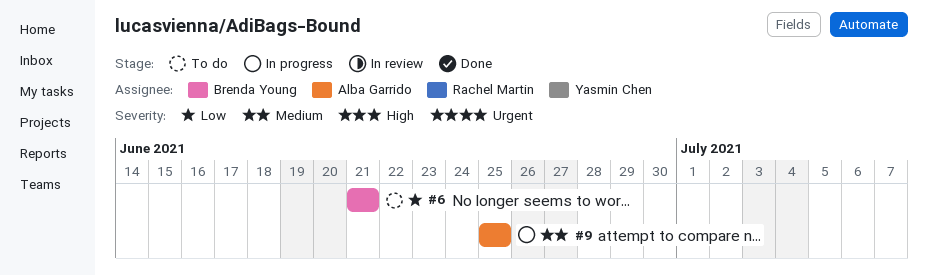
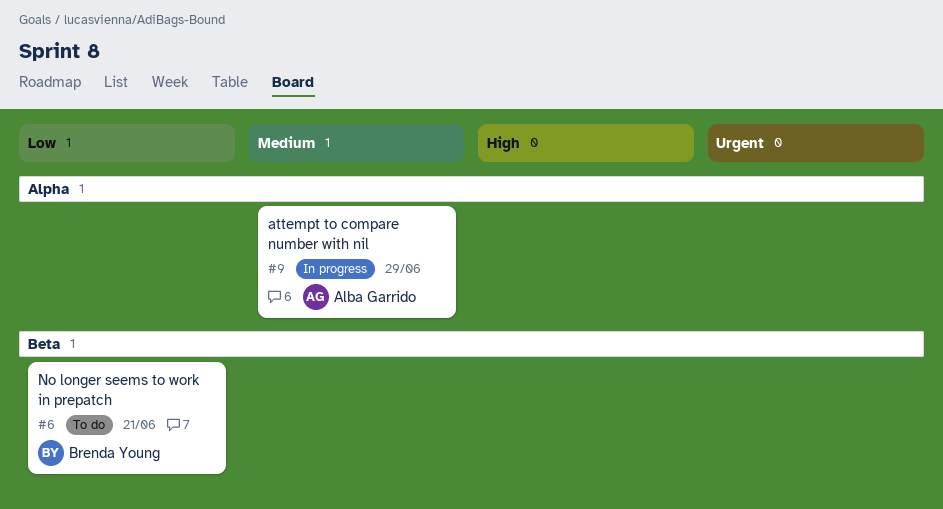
#9, due: Jun 25 -> Jun 29

